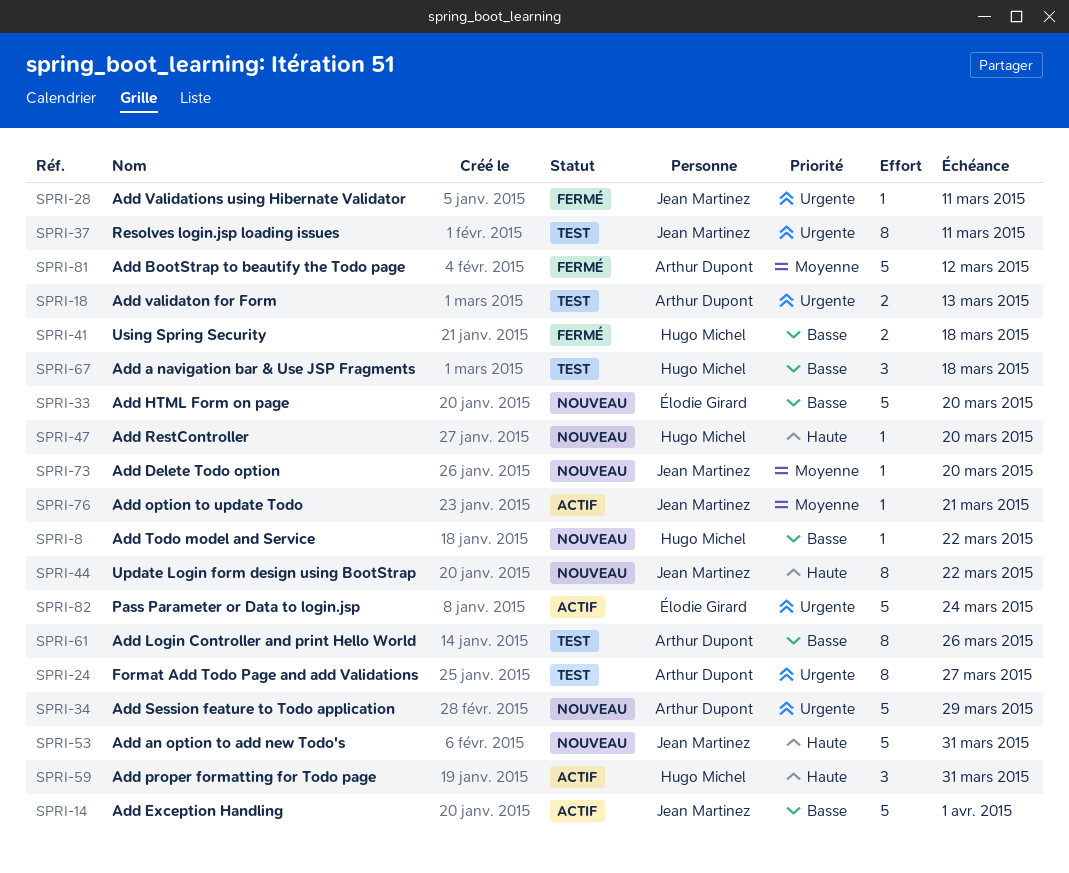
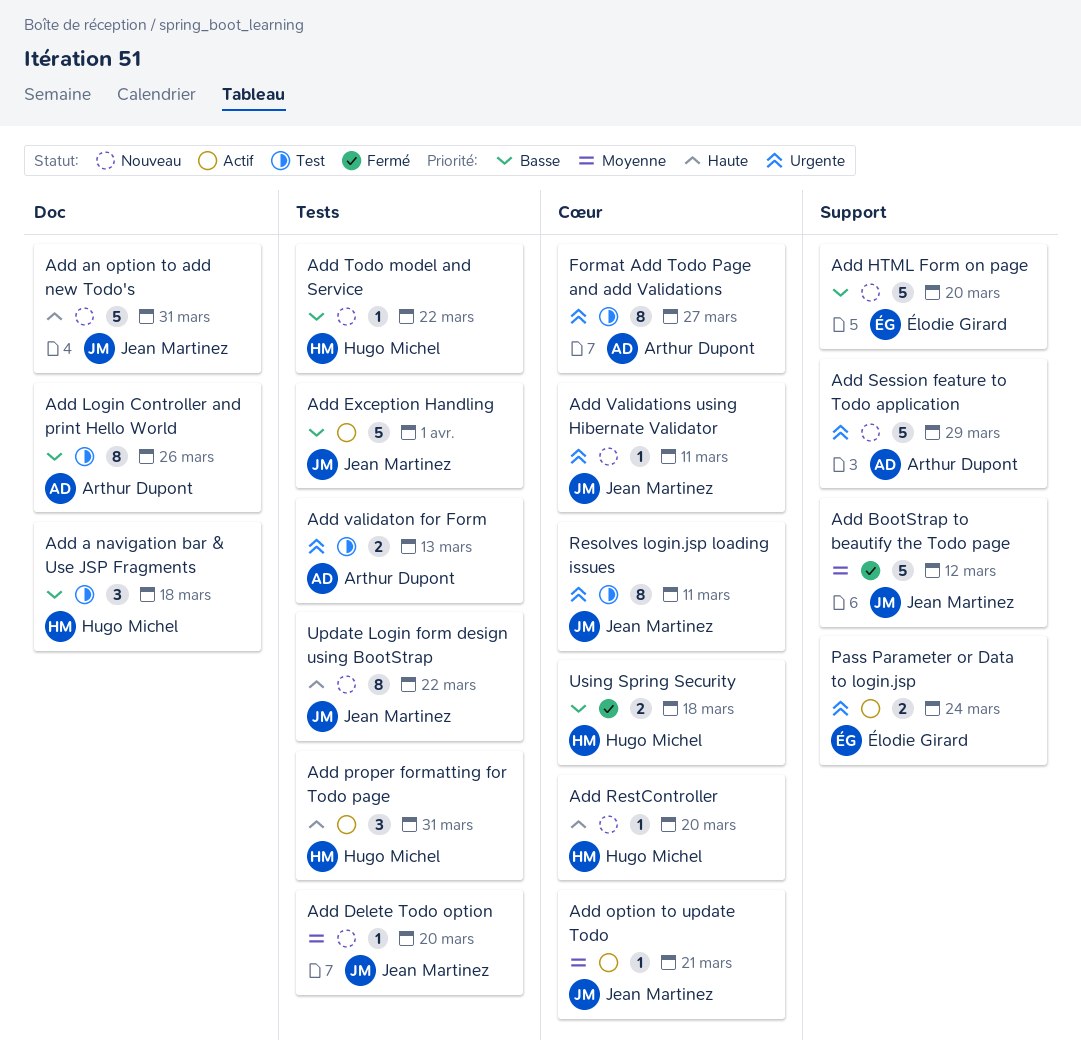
Add BootStrap to beautify the Todo page, owner: Arthur Dupont -> Jean Martinez
Add Validations using Hibernate Validator, status: Fermé -> Nouveau
Pass Parameter or Data to login.jsp, estimate: 5 -> 2

